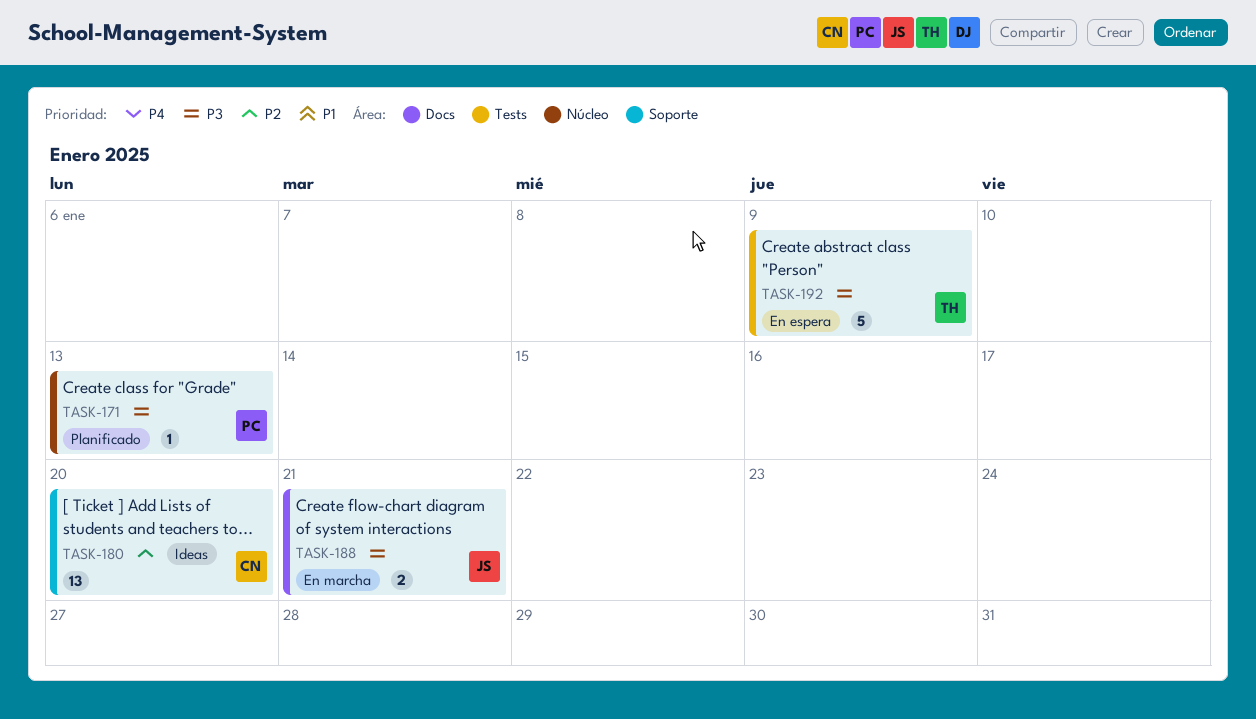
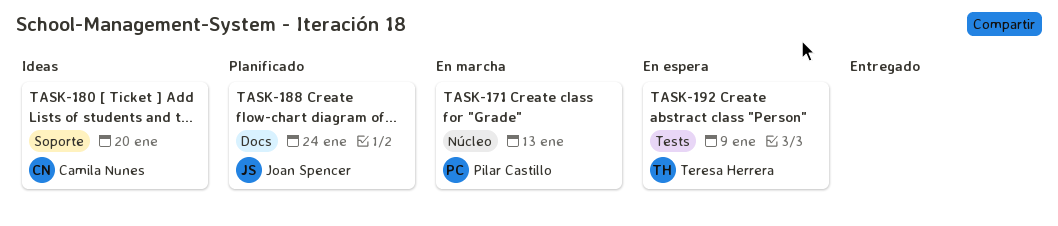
TASK-171, status: Planificado -> En marcha
TASK-188, status: En marcha -> Planificado
TASK-188, due: Jan 21 -> Jan 24

